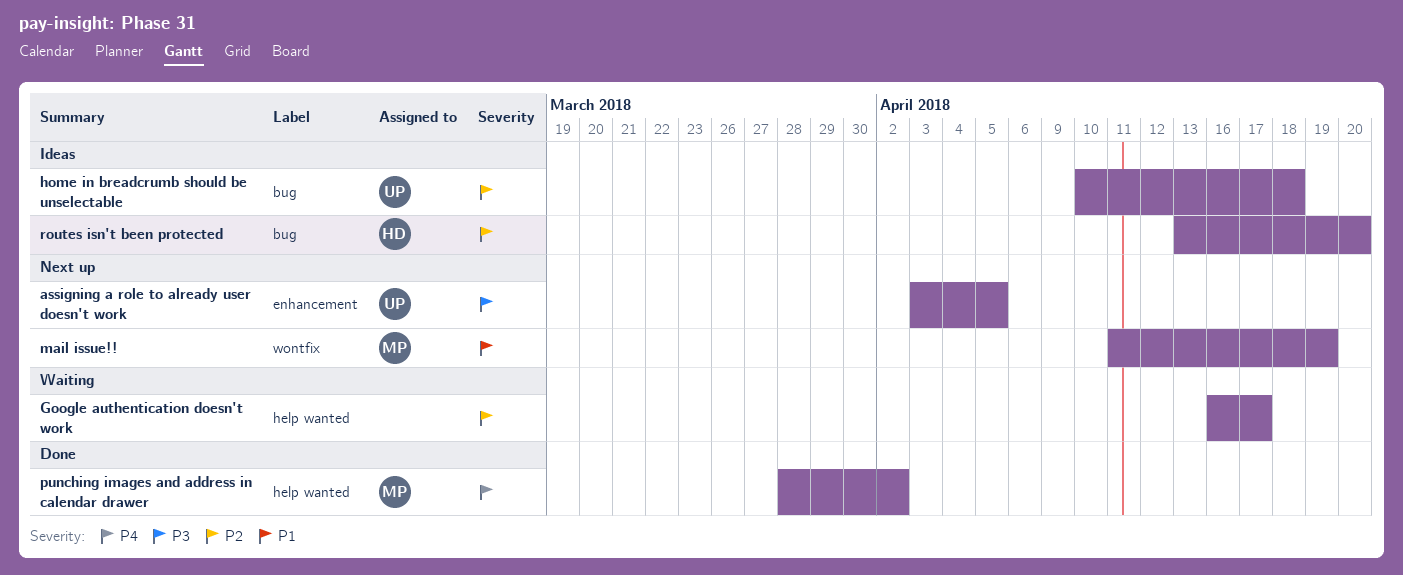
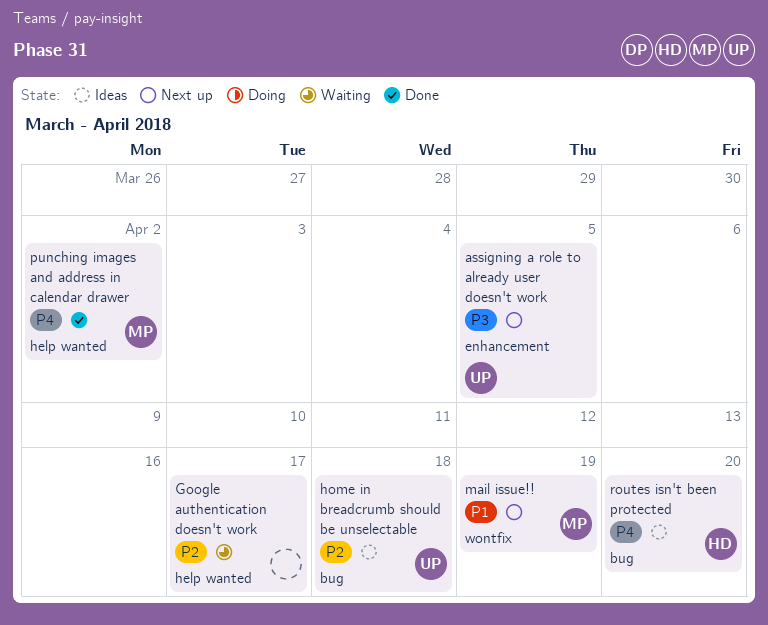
routes isn't been protected, priority: P2 -> P4

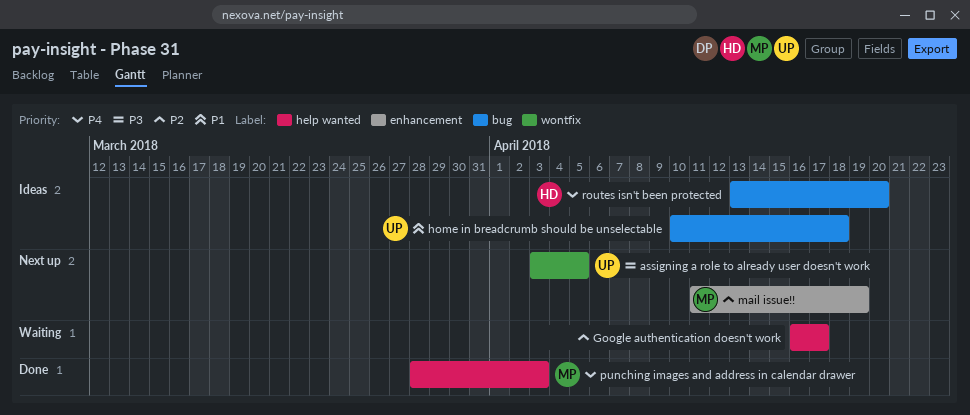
assigning a role to already user doesn't work, label: enhancement -> wontfix
home in breadcrumb should be unselectable, priority: P2 -> P1
mail issue!!, priority: P1 -> P2
mail issue!!, label: wontfix -> enhancement
punching images and address in calendar drawer, due: Apr 2 -> Apr 3

